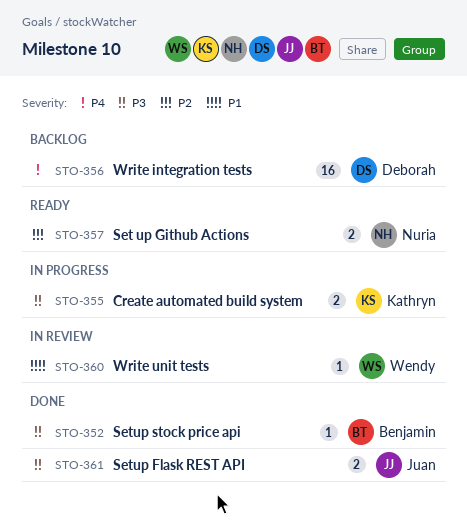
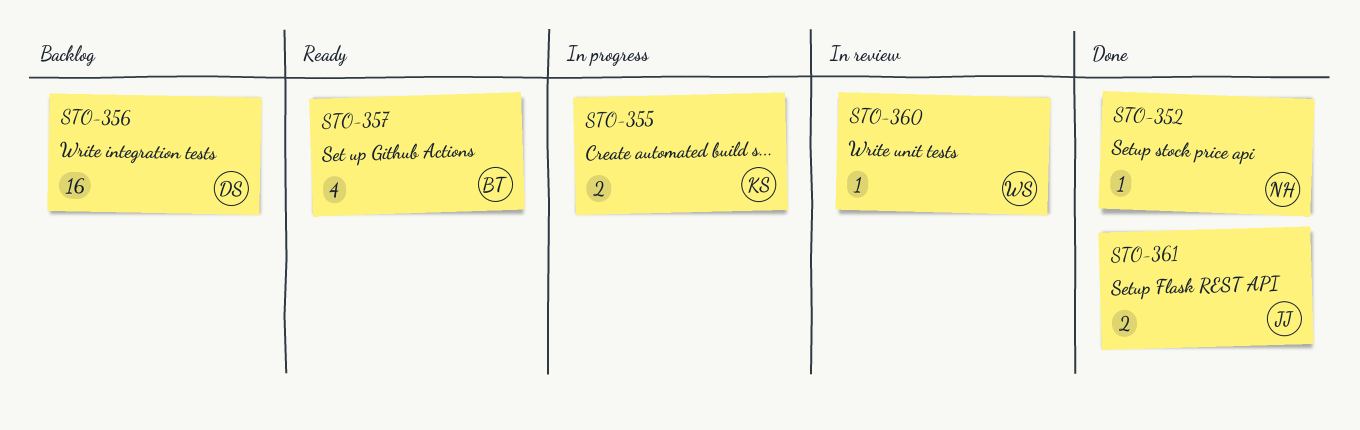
STO-352, owner: Benjamin -> Nuria
STO-357, owner: Nuria -> Benjamin
STO-357, estimate: 2 -> 4

